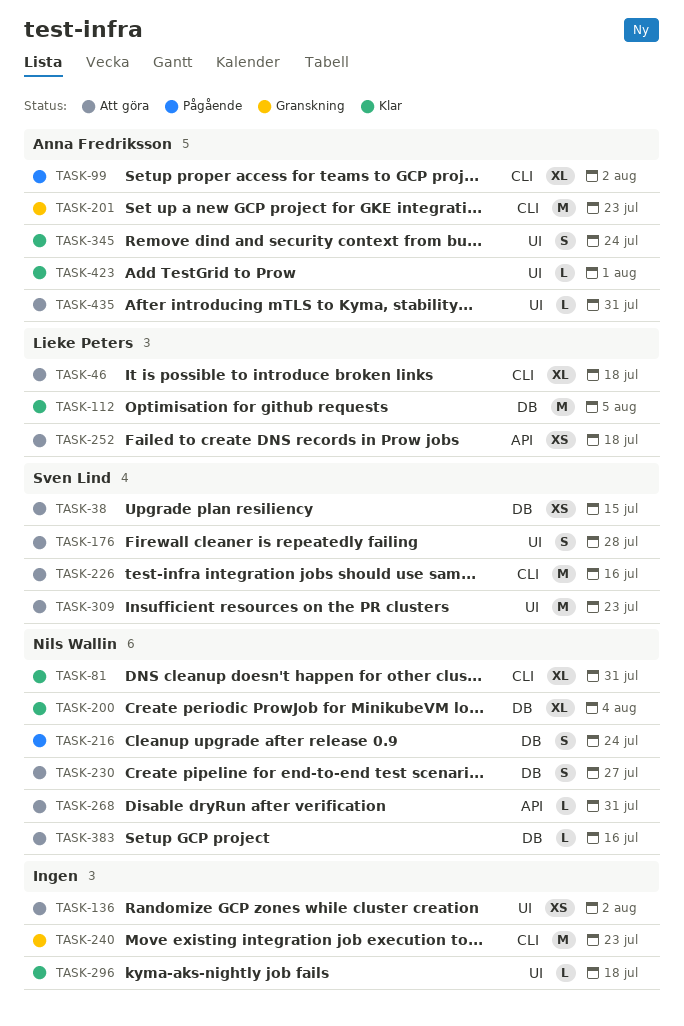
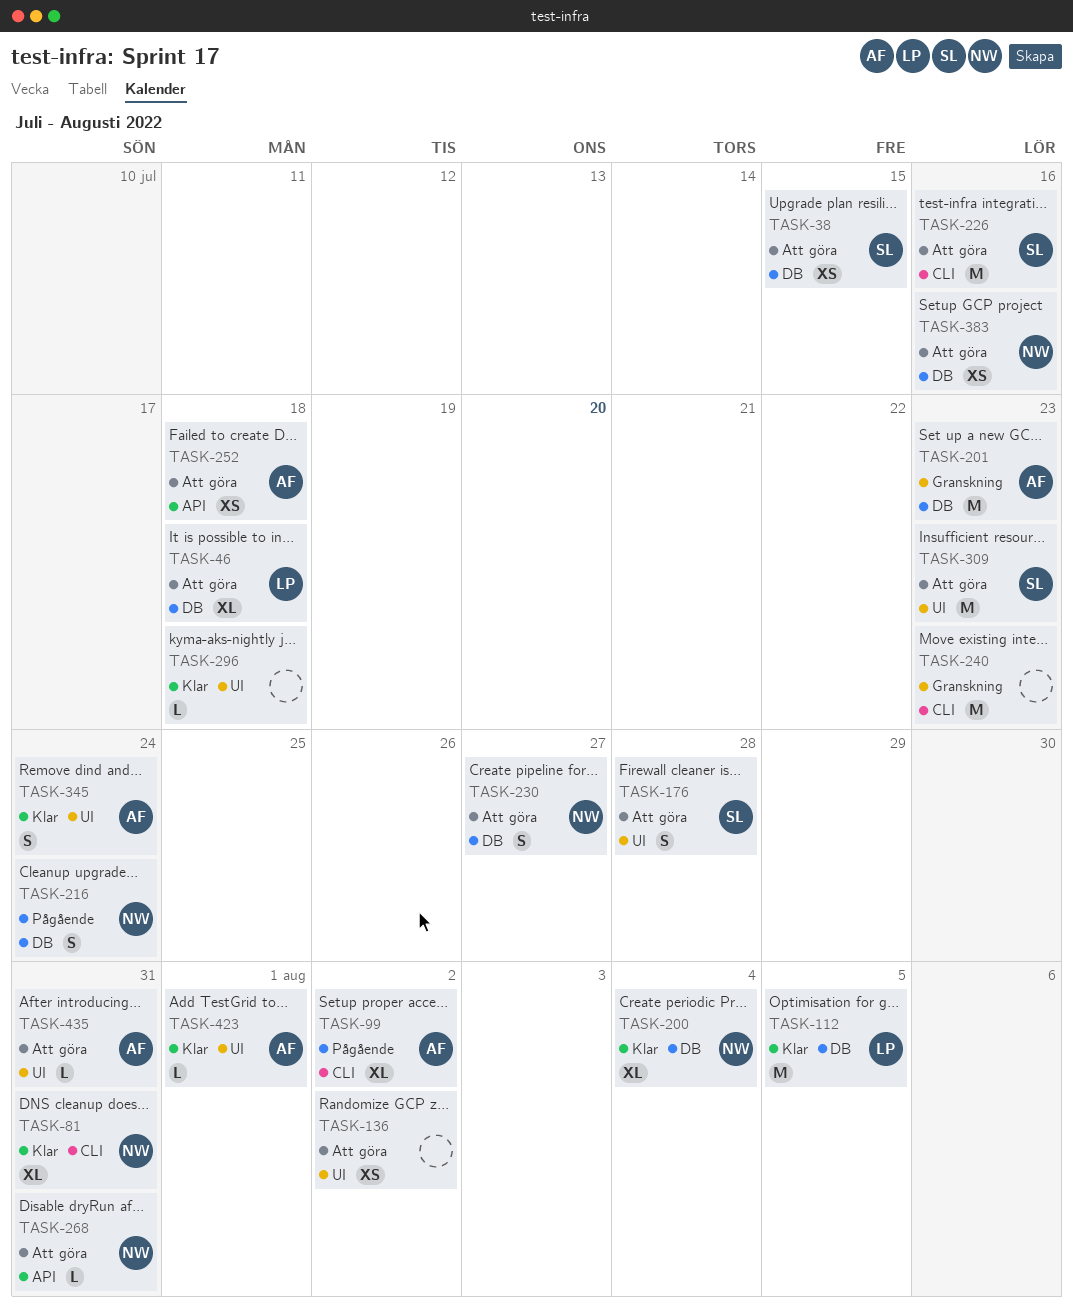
TASK-46, label: CLI -> DB
TASK-201, label: CLI -> DB
TASK-252, owner: Lieke Peters -> Anna Fredriksson
TASK-383, estimate: L -> XS

